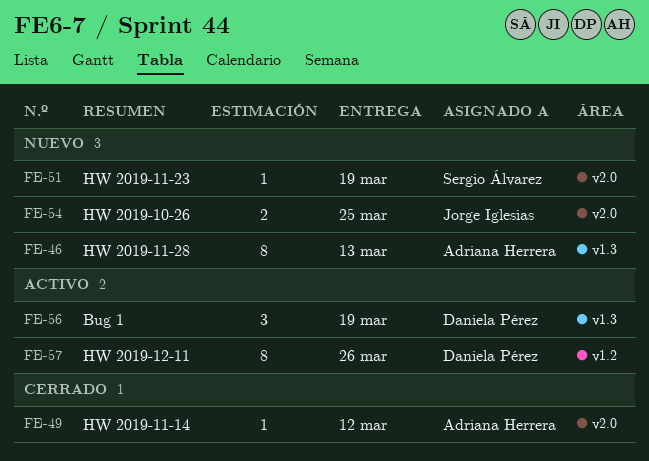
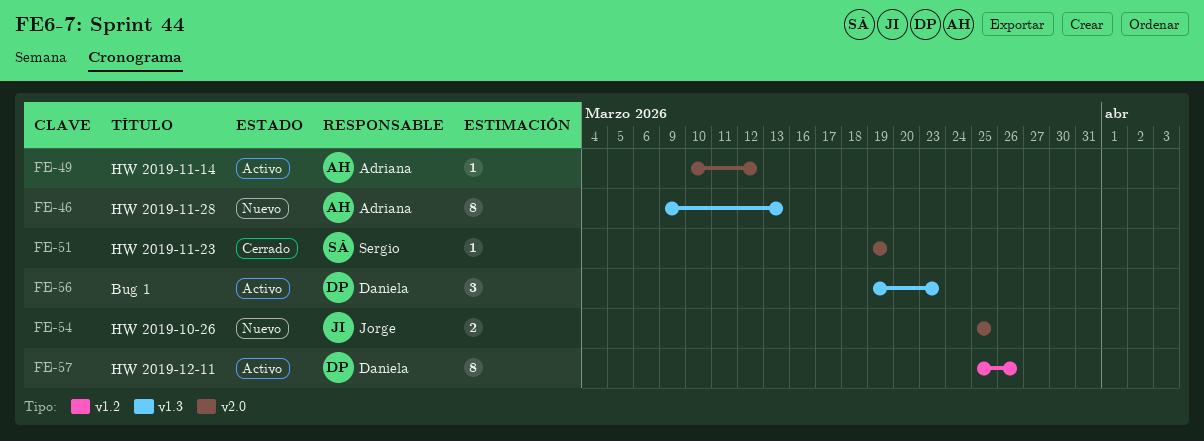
FE-49, status: Cerrado -> Activo
FE-51, status: Nuevo -> Cerrado
FE-56, due: Mar 19 -> Mar 23

